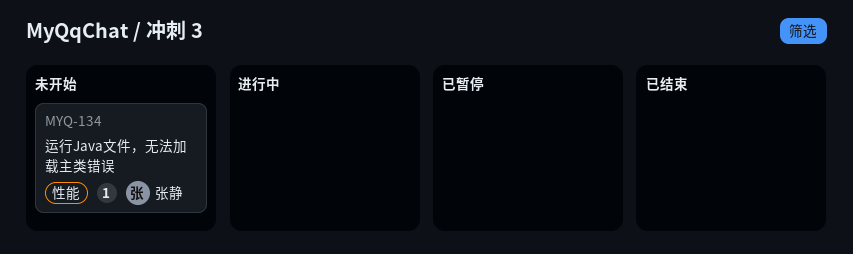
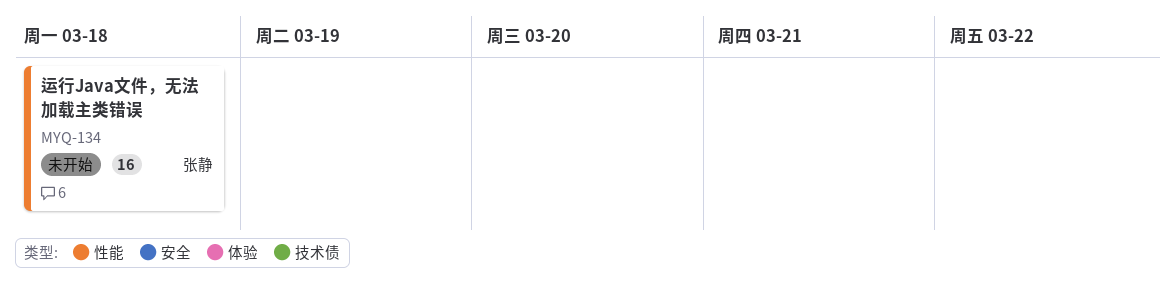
MYQ-134, estimate: 1 -> 16

